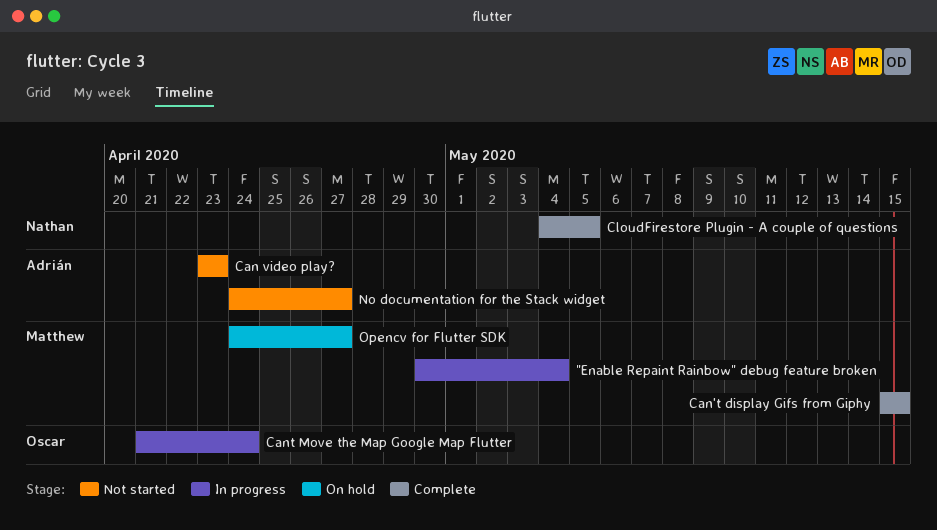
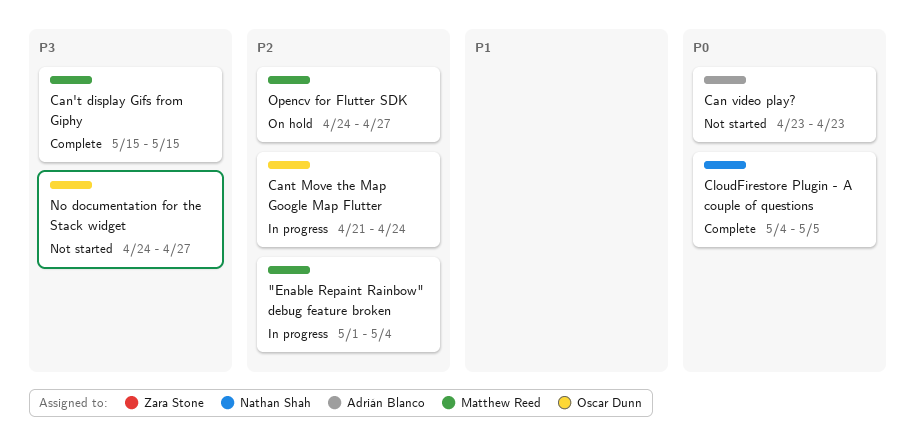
"Enable Repaint Rainbow" debug feature broken, start: Apr 30 -> May 1
No documentation for the Stack widget, owner: Adrián Blanco -> Oscar Dunn

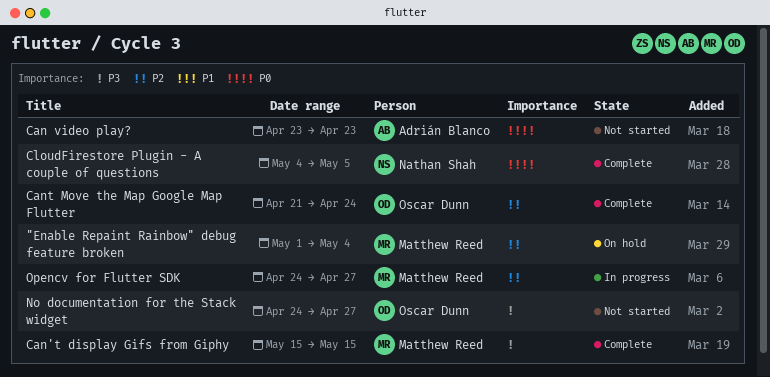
"Enable Repaint Rainbow" debug feature broken, status: In progress -> On hold
Cant Move the Map Google Map Flutter, status: In progress -> Complete
Opencv for Flutter SDK, status: On hold -> In progress

